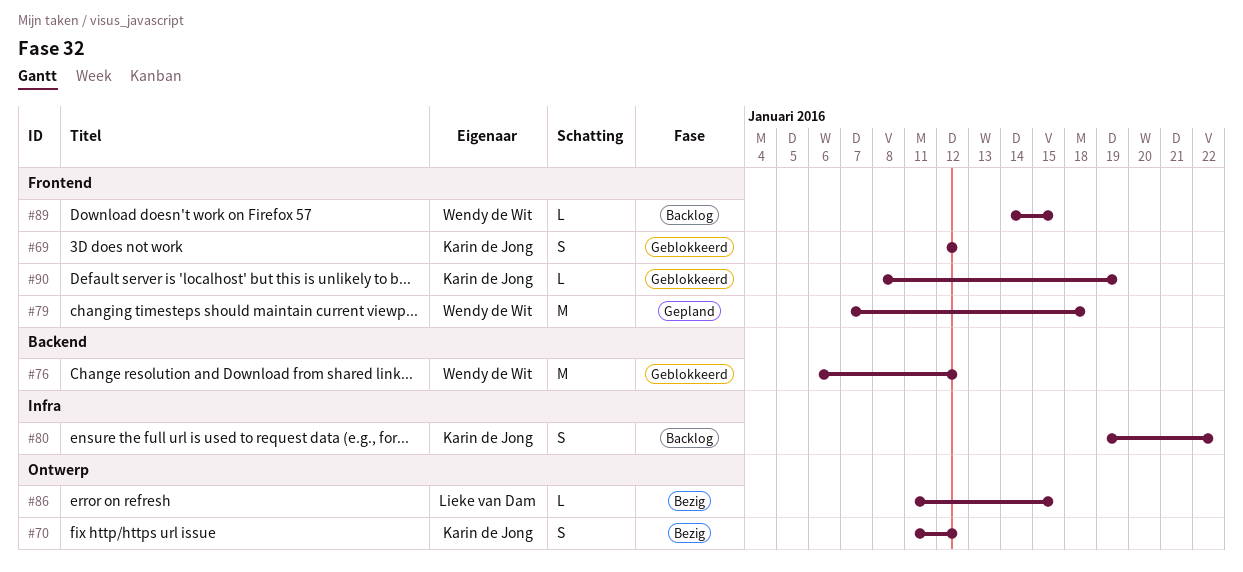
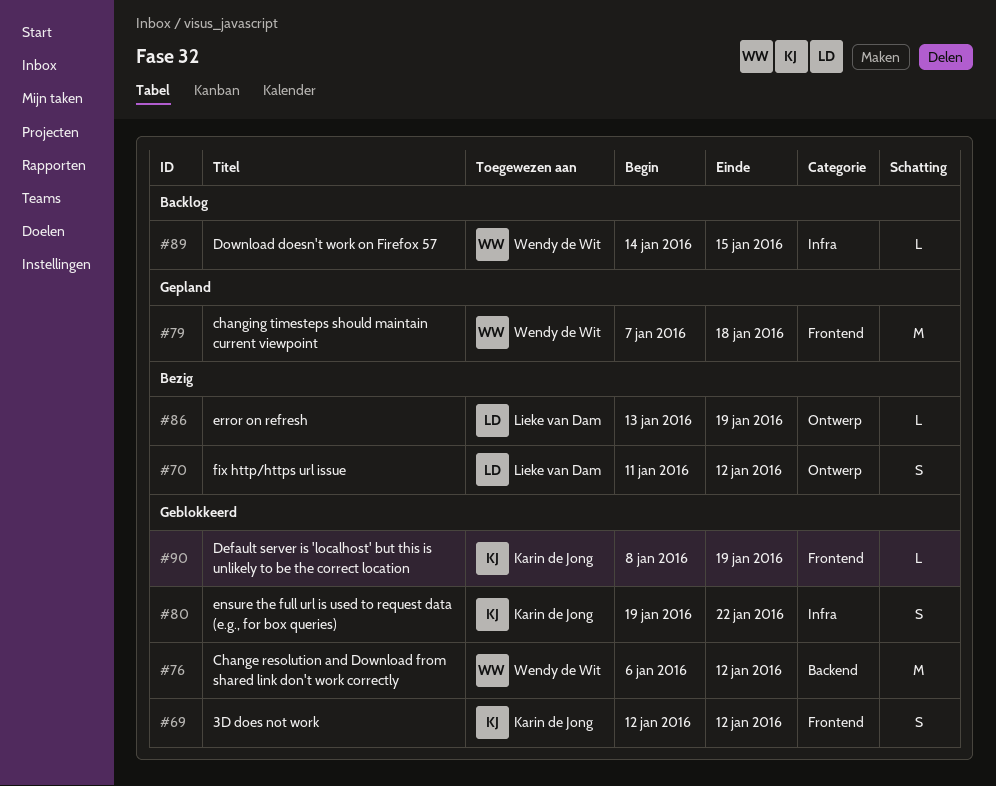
#70, owner: Karin de Jong -> Lieke van Dam
#80, status: Backlog -> Geblokkeerd
#86, start: Jan 11 -> Jan 13
#86, due: Jan 15 -> Jan 19
#89, label: Frontend -> Infra

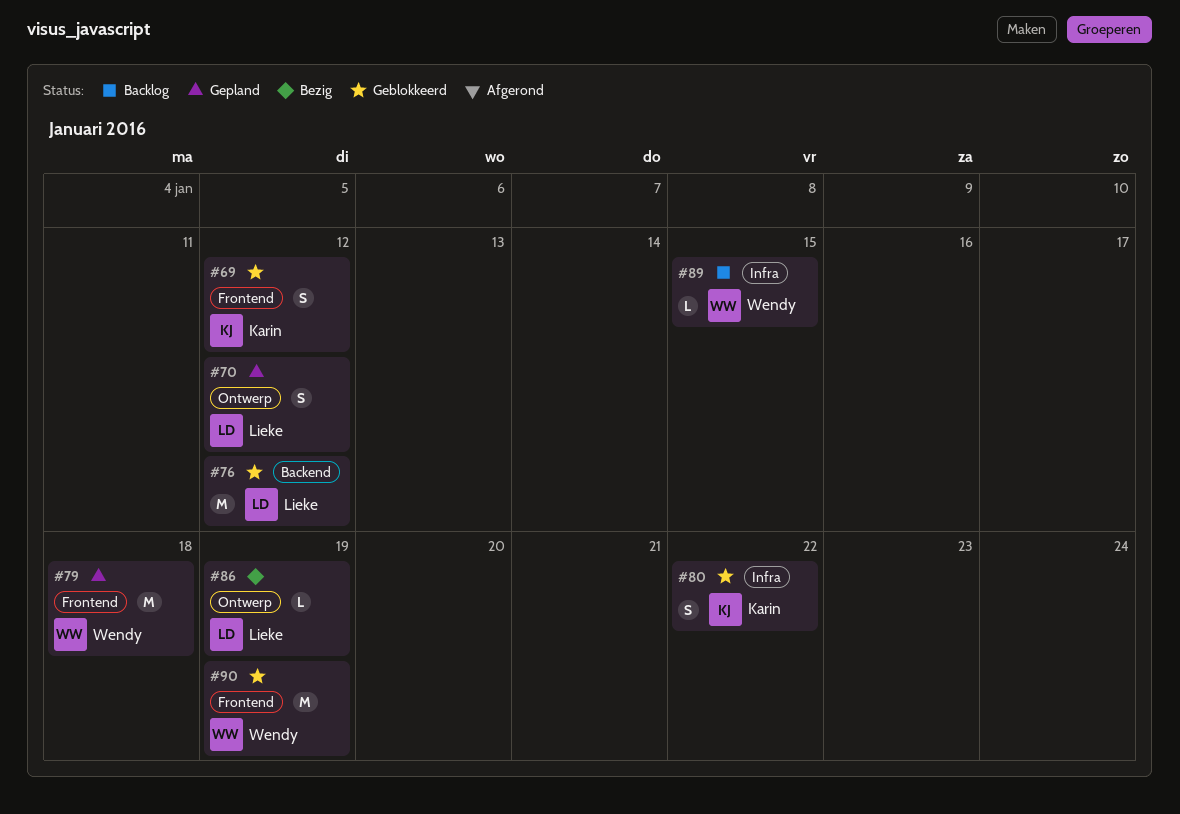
#70, status: Bezig -> Gepland
#76, owner: Wendy de Wit -> Lieke van Dam
#90, owner: Karin de Jong -> Wendy de Wit
#90, estimate: L -> M

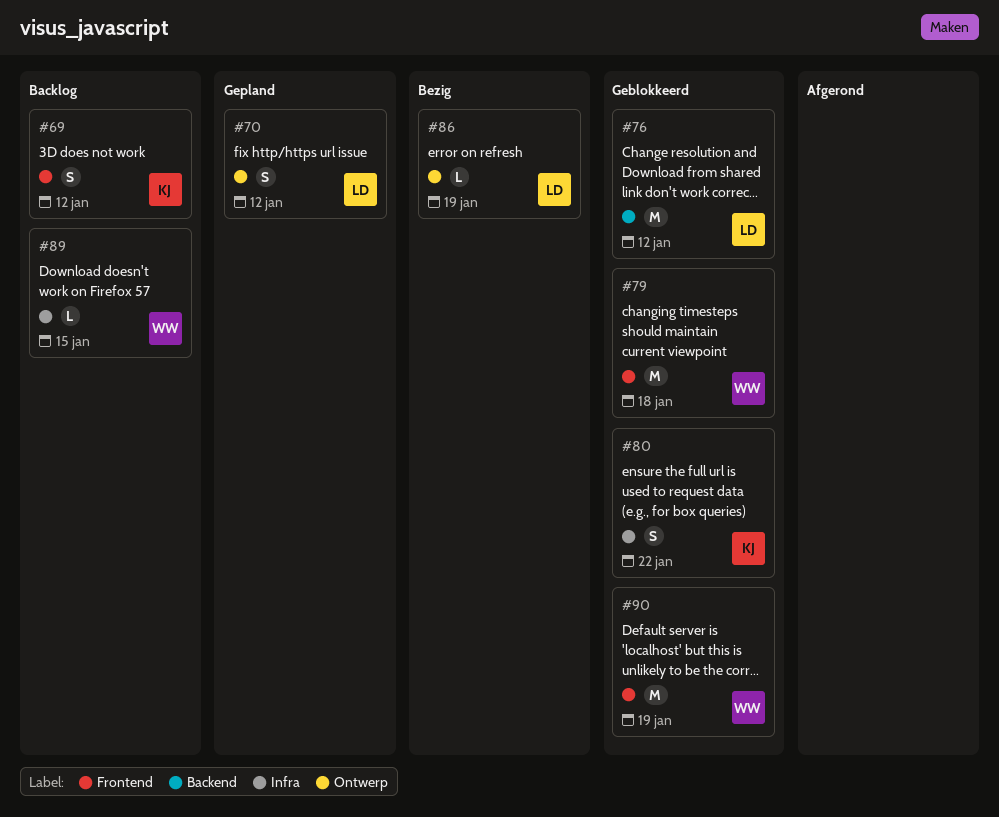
#69, status: Geblokkeerd -> Backlog
#79, status: Gepland -> Geblokkeerd

